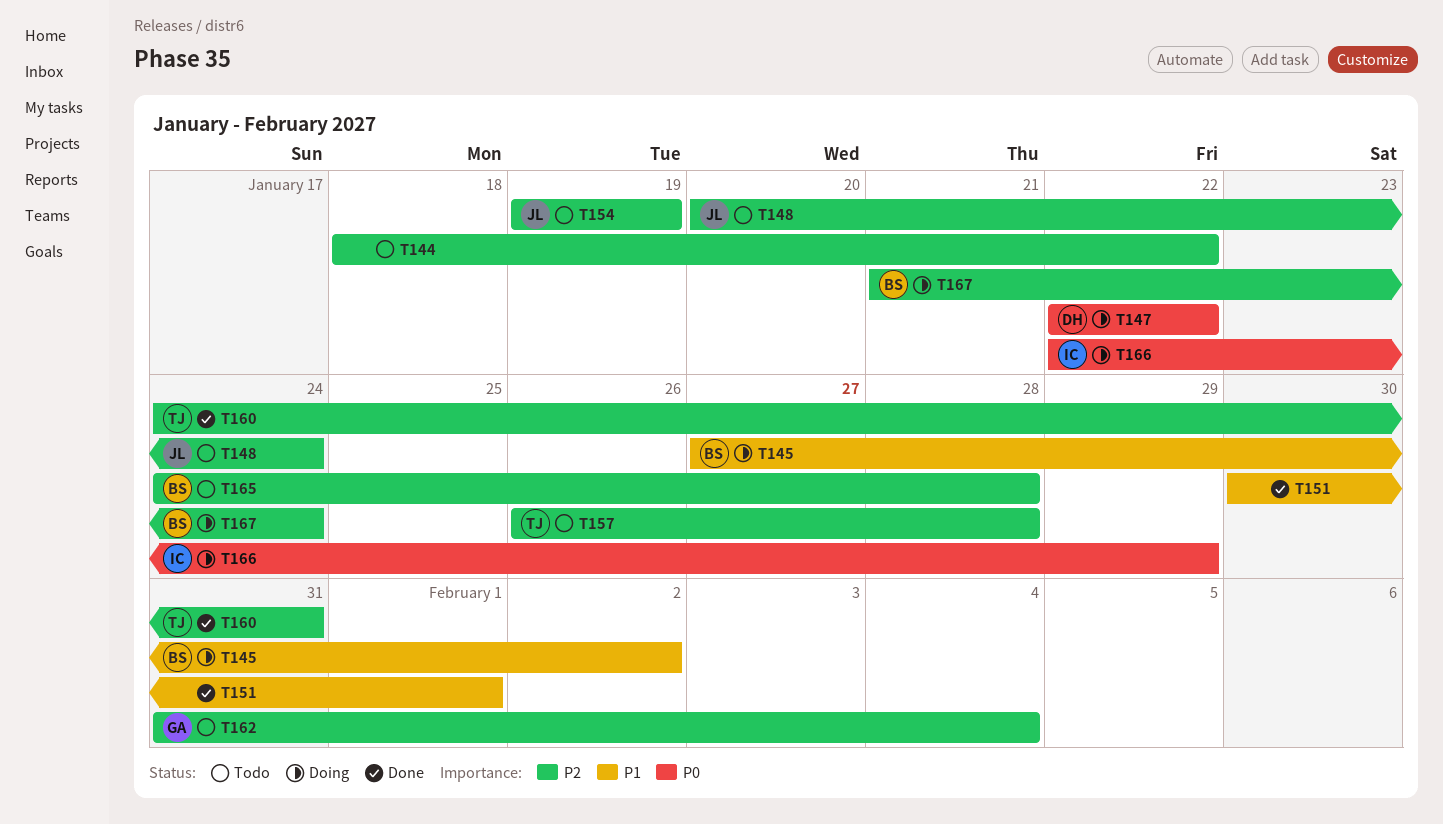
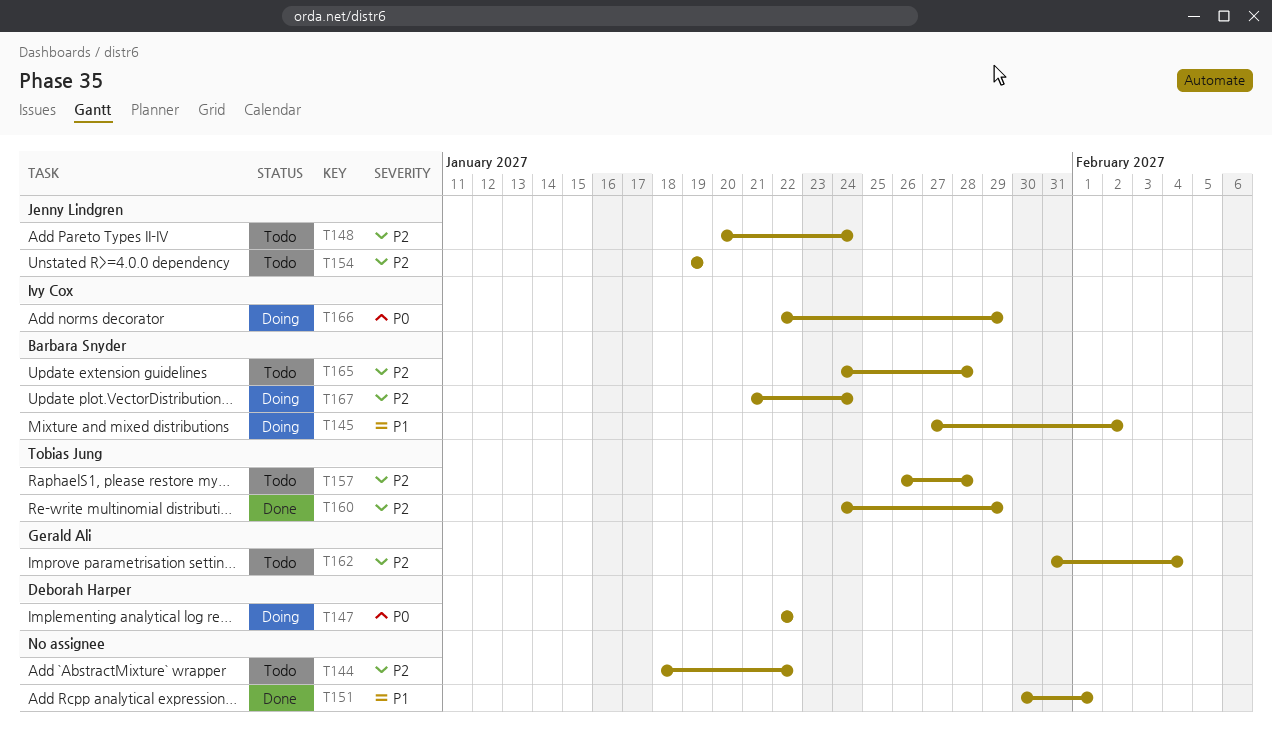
T160, due: Jan 31 -> Jan 29

